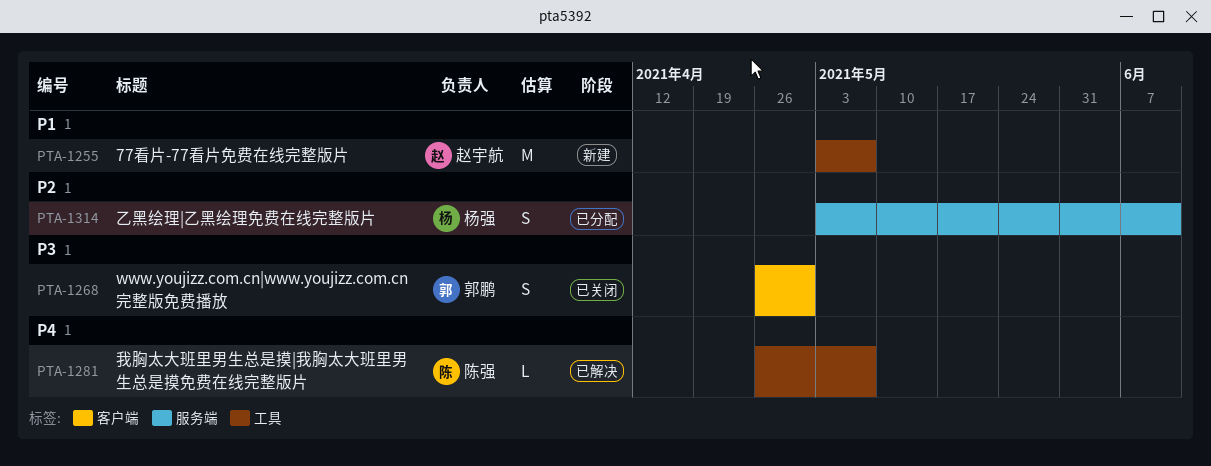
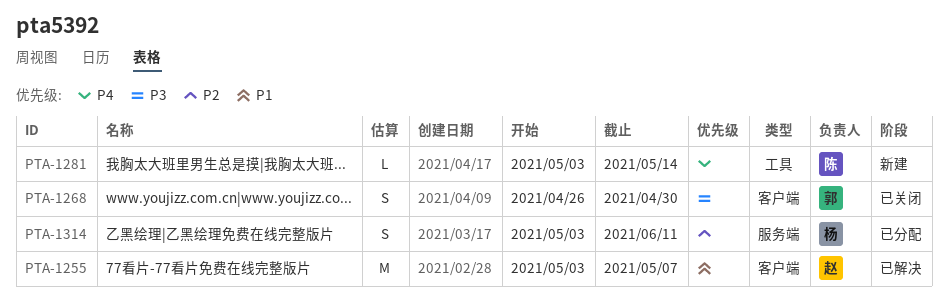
PTA-1255, status: 新建 -> 已解决
PTA-1255, label: 工具 -> 客户端
PTA-1281, status: 已解决 -> 新建
PTA-1281, start: Apr 26 -> May 3
PTA-1281, due: May 7 -> May 14

